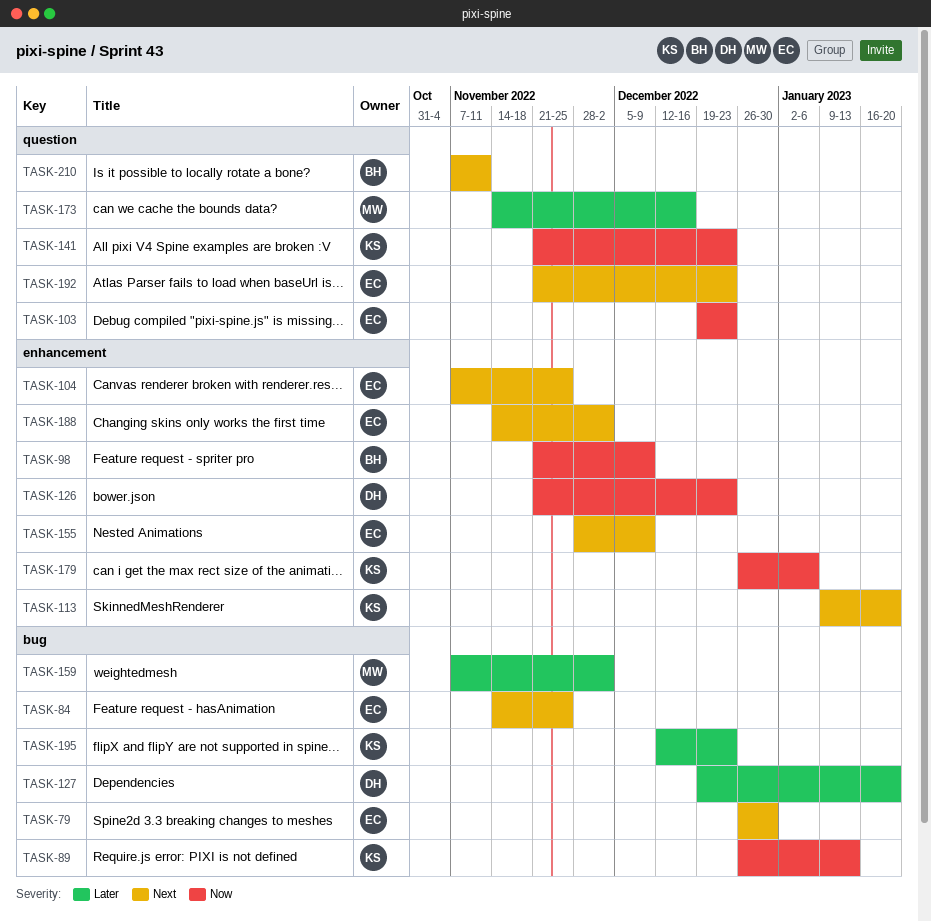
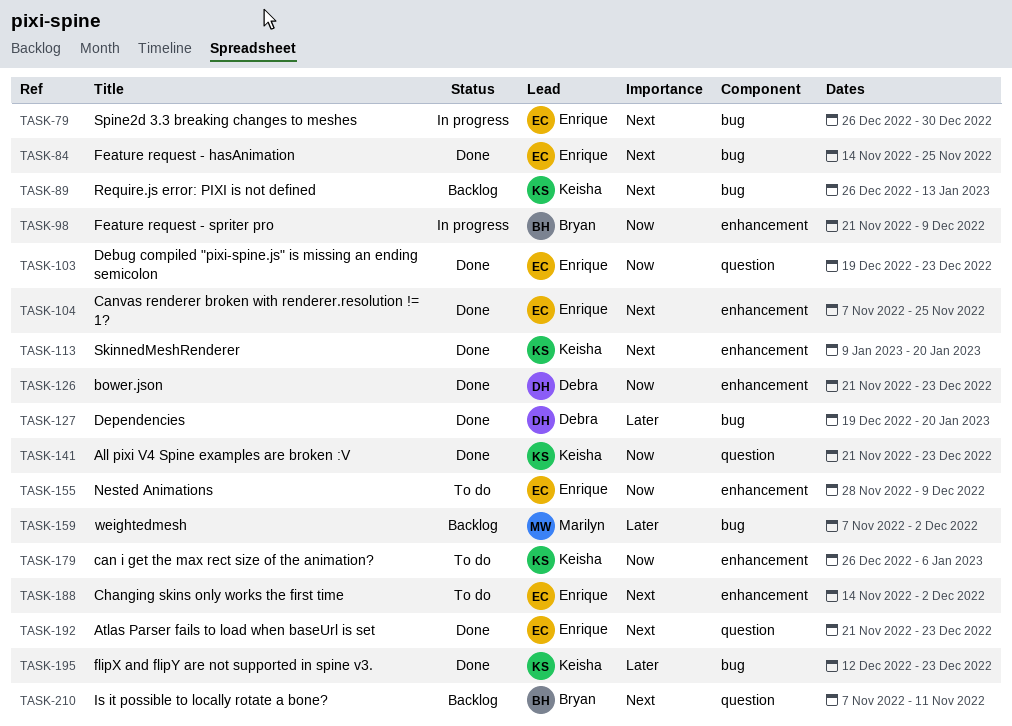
TASK-89, priority: Now -> Next
TASK-155, priority: Next -> Now
TASK-173: present -> none

